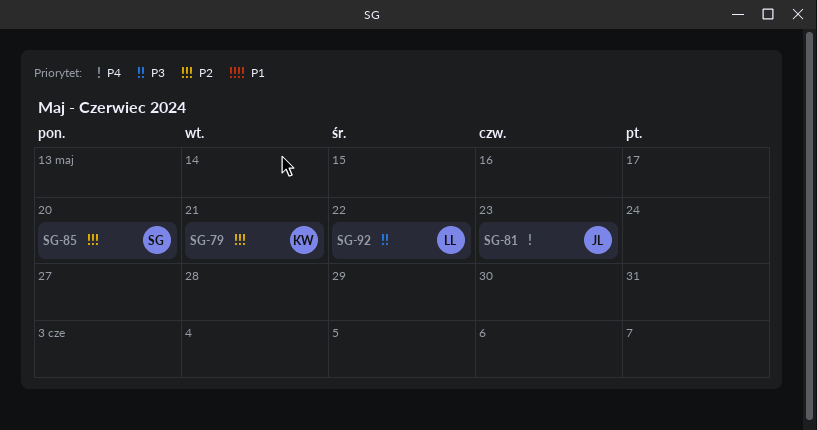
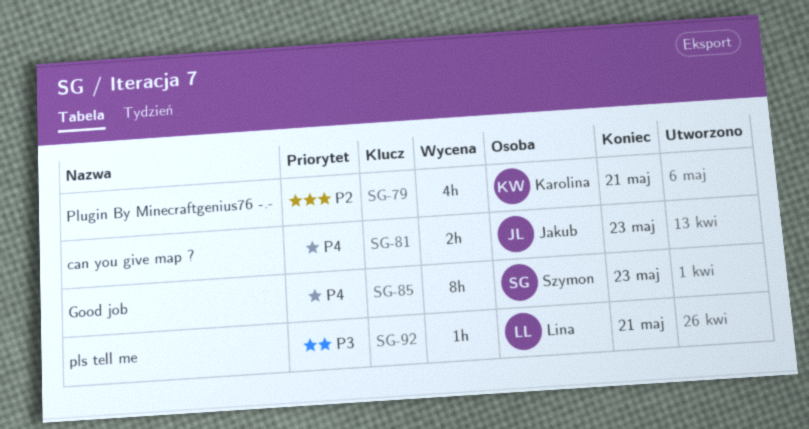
SG-85, priority: P2 -> P4
SG-85, due: May 20 -> May 23
SG-92, due: May 22 -> May 21

